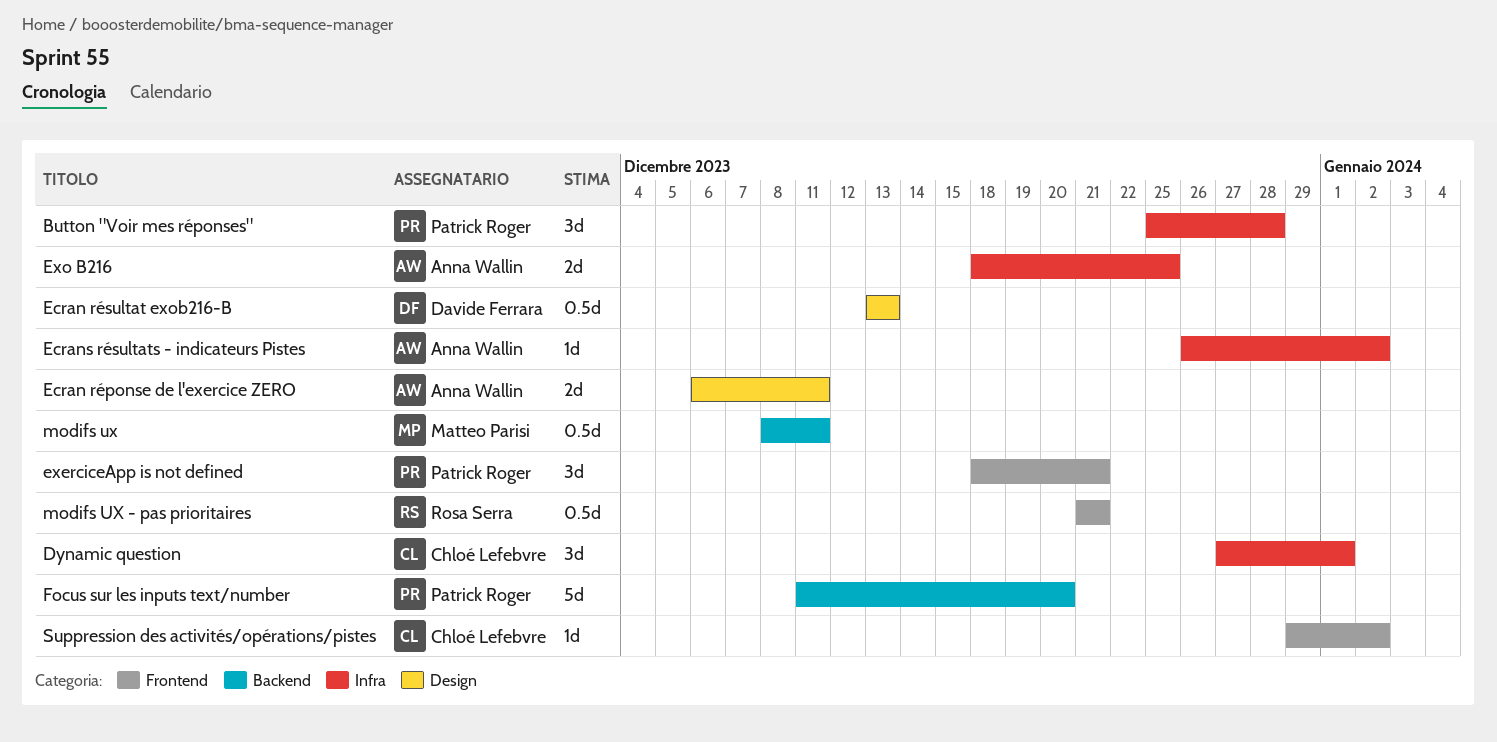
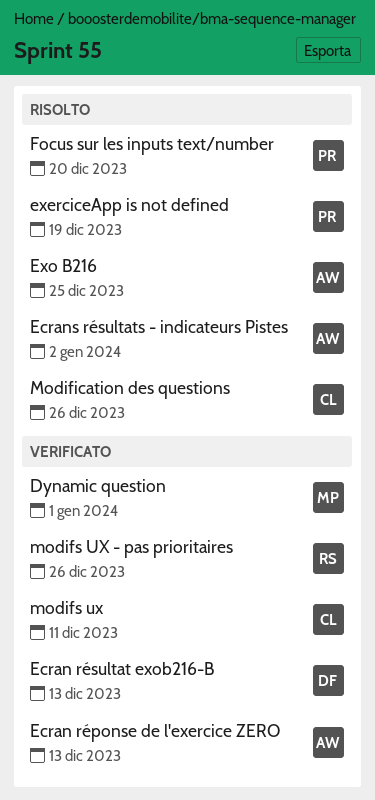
Button "Voir mes réponses": present -> none
Dynamic question, owner: Chloé Lefebvre -> Matteo Parisi
Ecran réponse de l'exercice ZERO, due: Dec 11 -> Dec 13
exerciceApp is not defined, due: Dec 21 -> Dec 19
Modification des questions: none -> present
modifs ux, owner: Matteo Parisi -> Chloé Lefebvre
modifs UX - pas prioritaires, due: Dec 21 -> Dec 26
Suppression des activités/opérations/pistes: present -> none

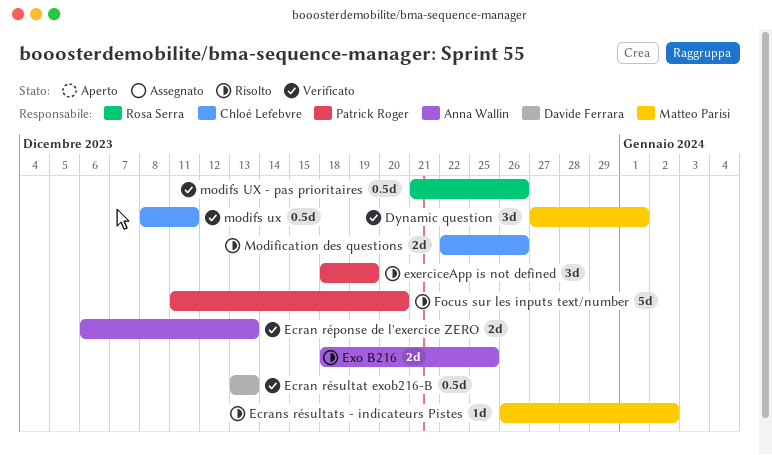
Ecrans résultats - indicateurs Pistes, owner: Anna Wallin -> Matteo Parisi

